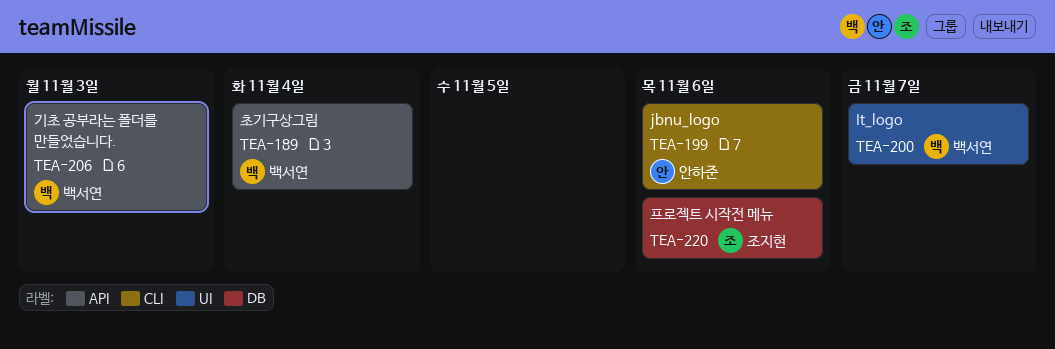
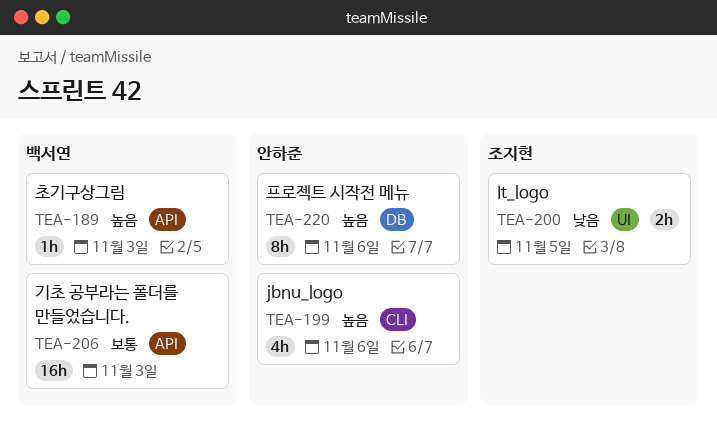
TEA-189, due: Nov 4 -> Nov 3
TEA-200, owner: 백서연 -> 조지현
TEA-200, due: Nov 7 -> Nov 5
TEA-220, owner: 조지현 -> 안하준

